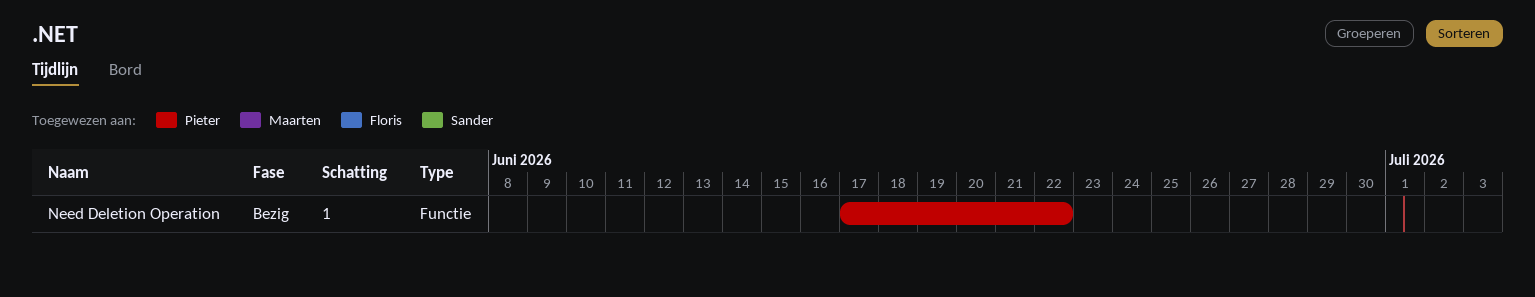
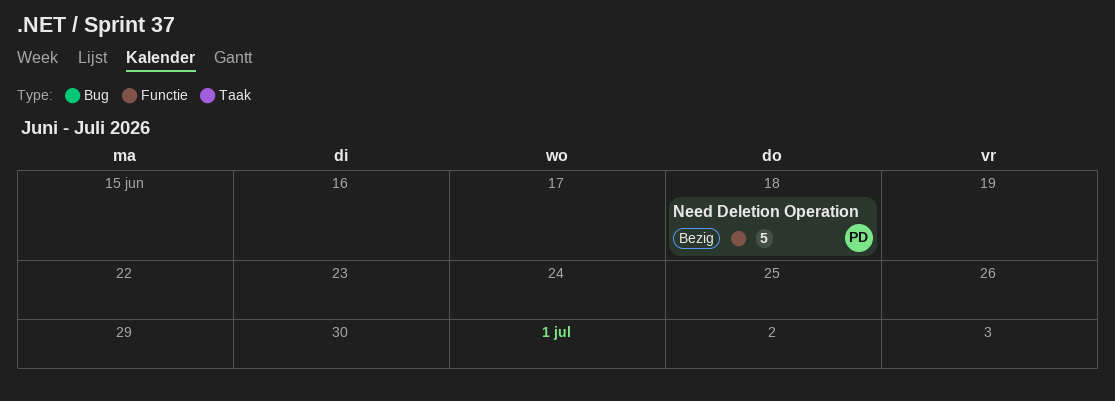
Need Deletion Operation, estimate: 1 -> 5
Need Deletion Operation, due: Jun 22 -> Jun 18

